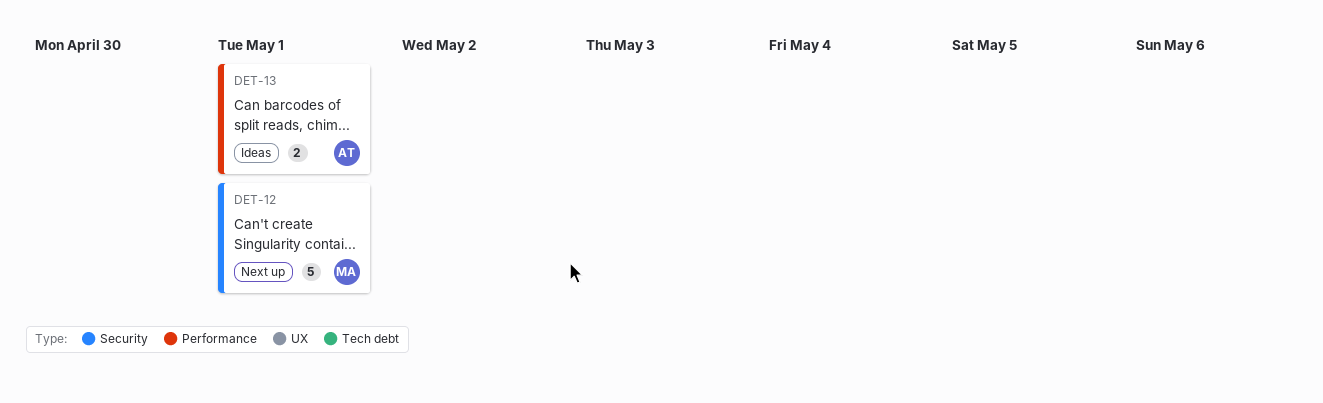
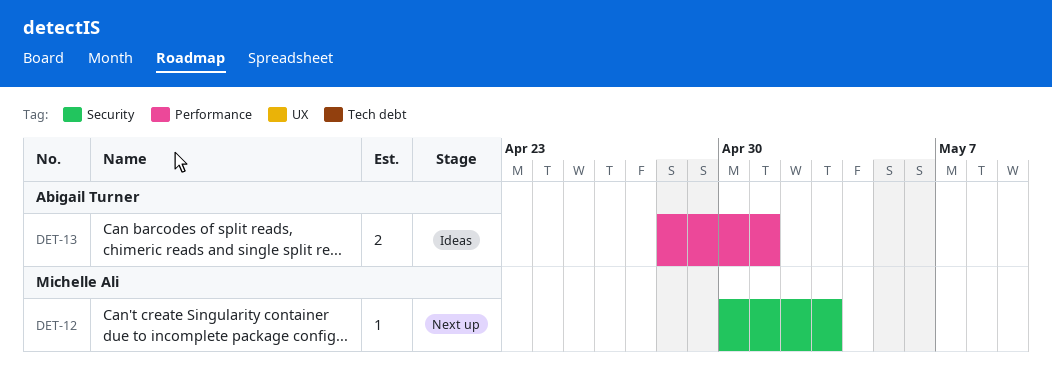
DET-12, estimate: 5 -> 1
DET-12, due: May 1 -> May 3

